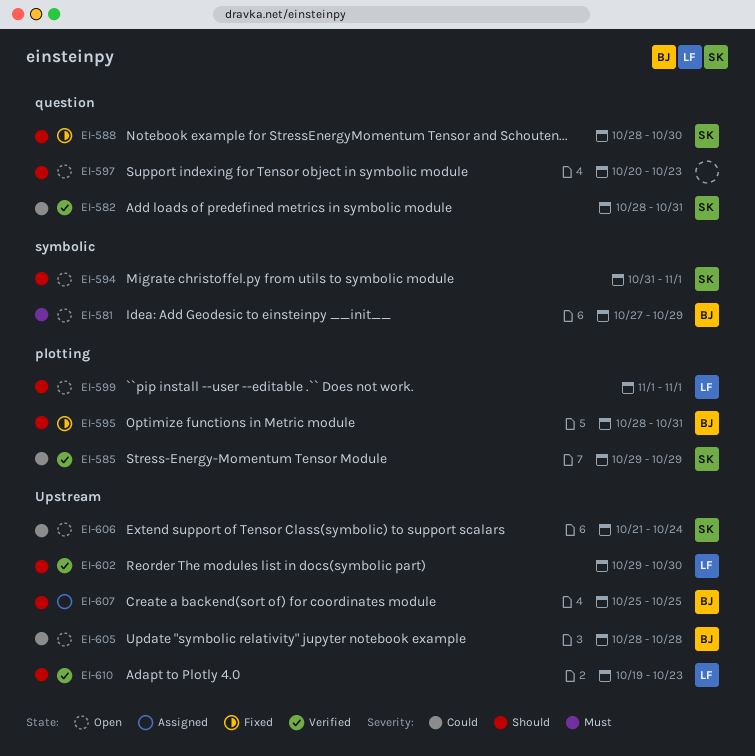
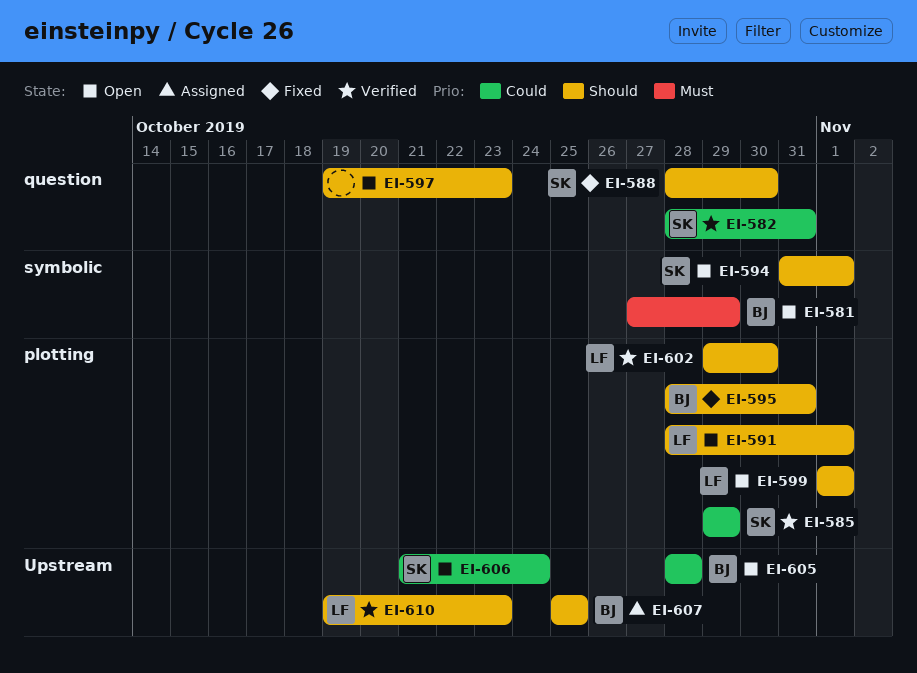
EI-591: none -> present
EI-597, start: Oct 20 -> Oct 19
EI-602, label: Upstream -> plotting

